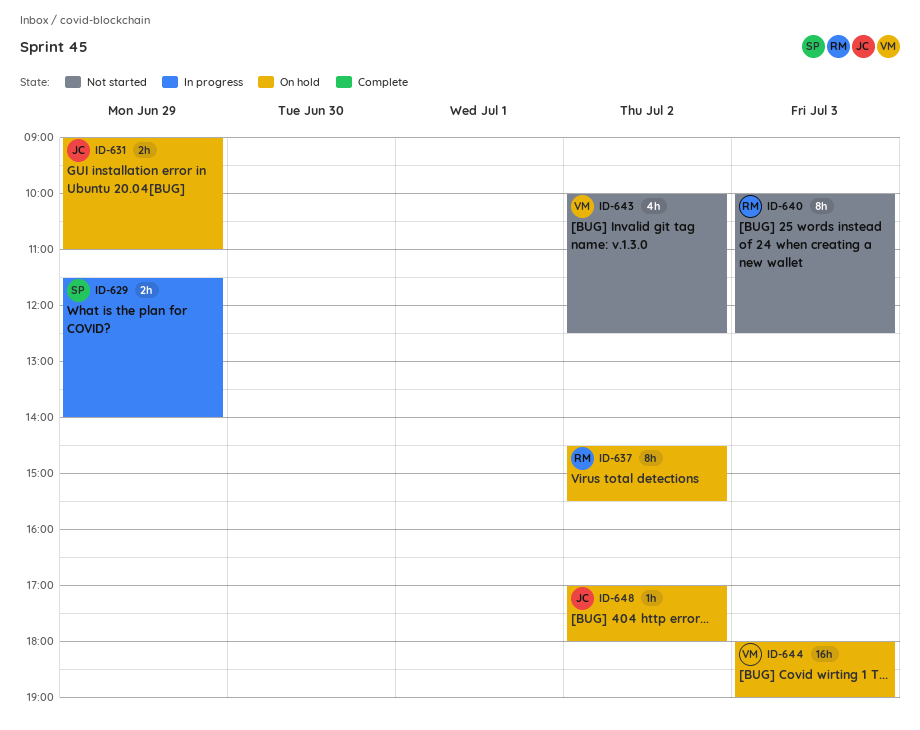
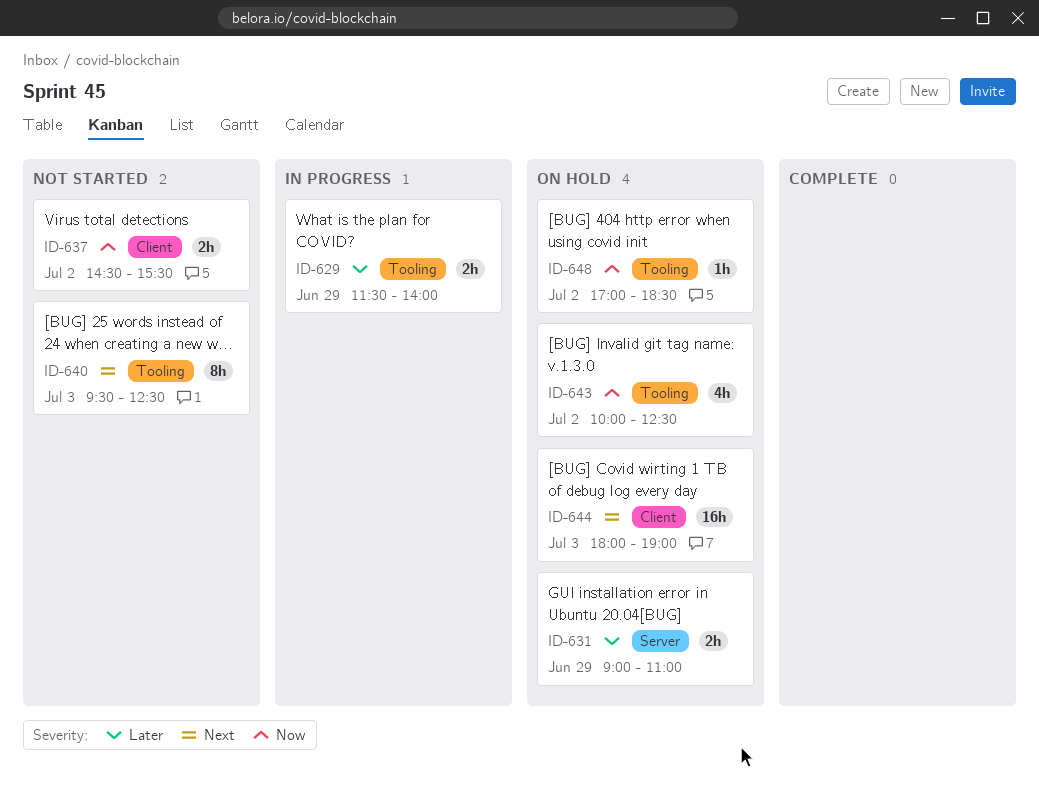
ID-637, status: On hold -> Not started
ID-637, estimate: 8h -> 2h
ID-640, begins: 10:00 -> 09:30
ID-643, status: Not started -> On hold
ID-648, ends: 18:00 -> 18:30

